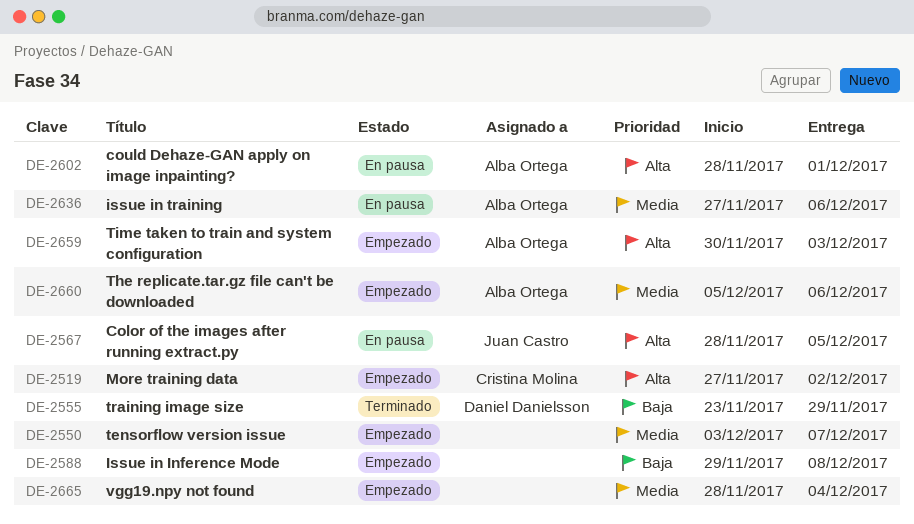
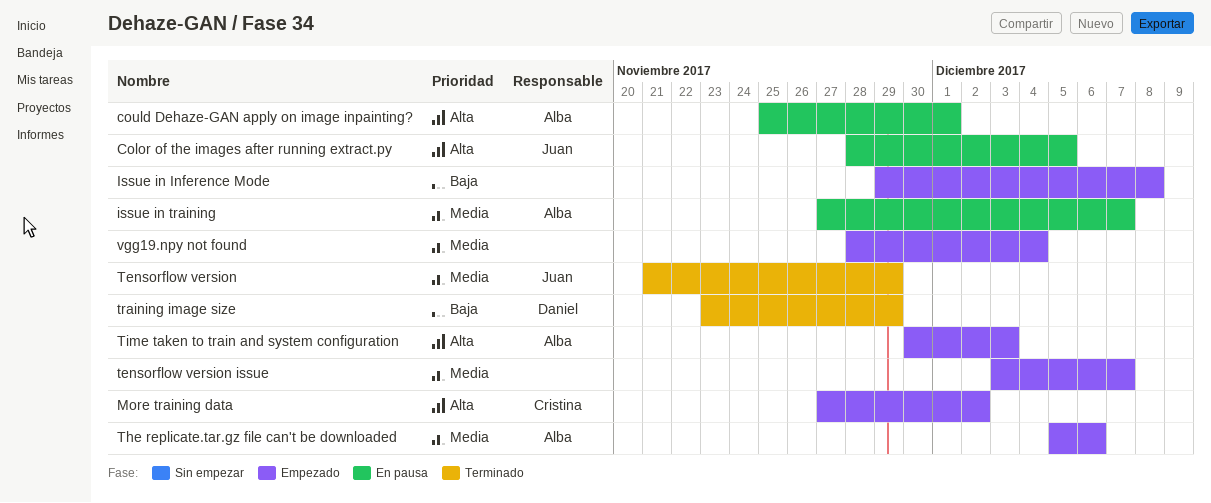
could Dehaze-GAN apply on image inpainting?, start: Nov 28 -> Nov 25
issue in training, due: Dec 6 -> Dec 7
Tensorflow version: none -> present

